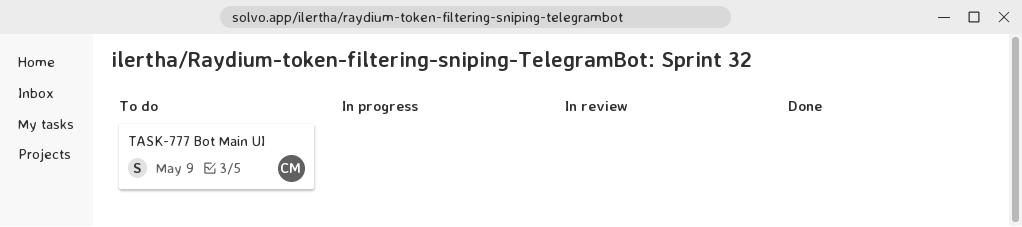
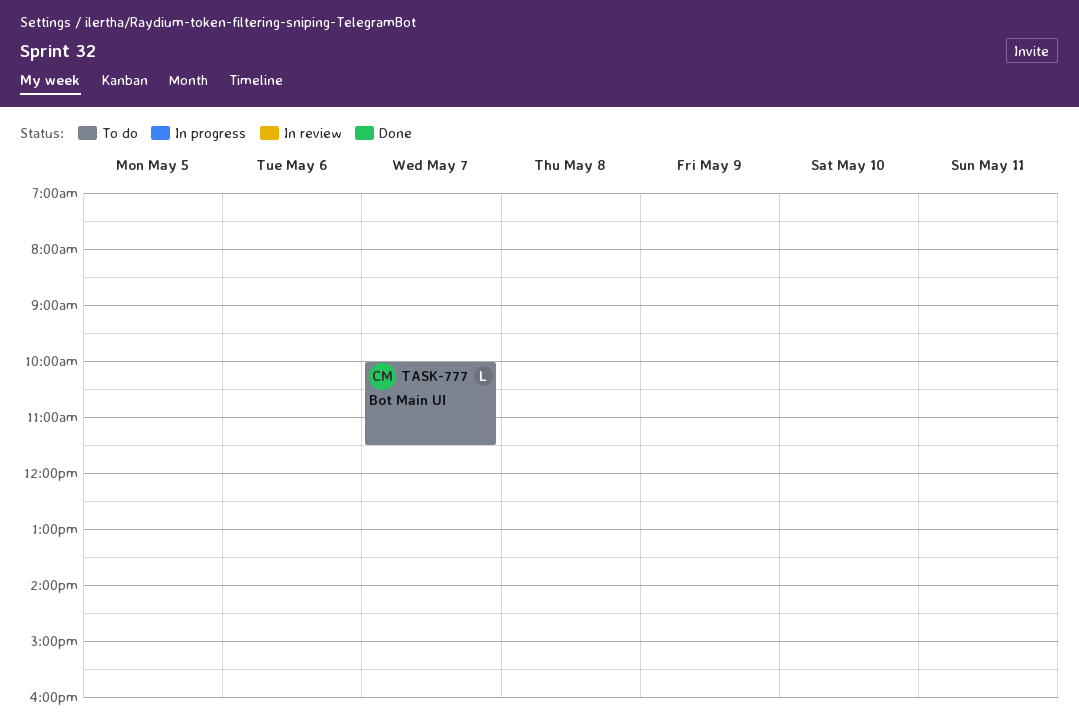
TASK-777, estimate: S -> L
TASK-777, day: May 9 -> May 7

